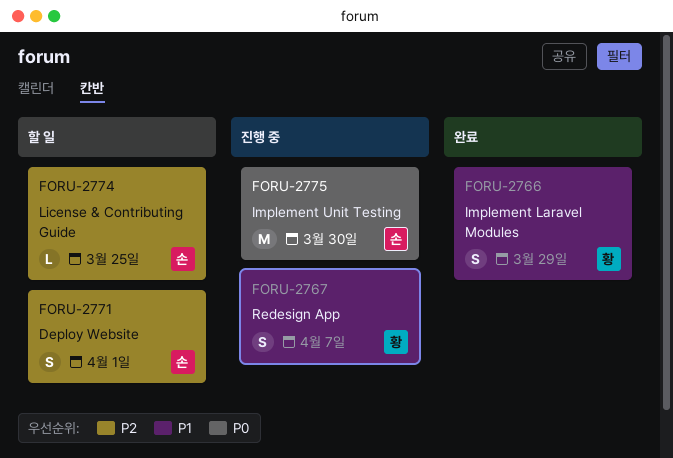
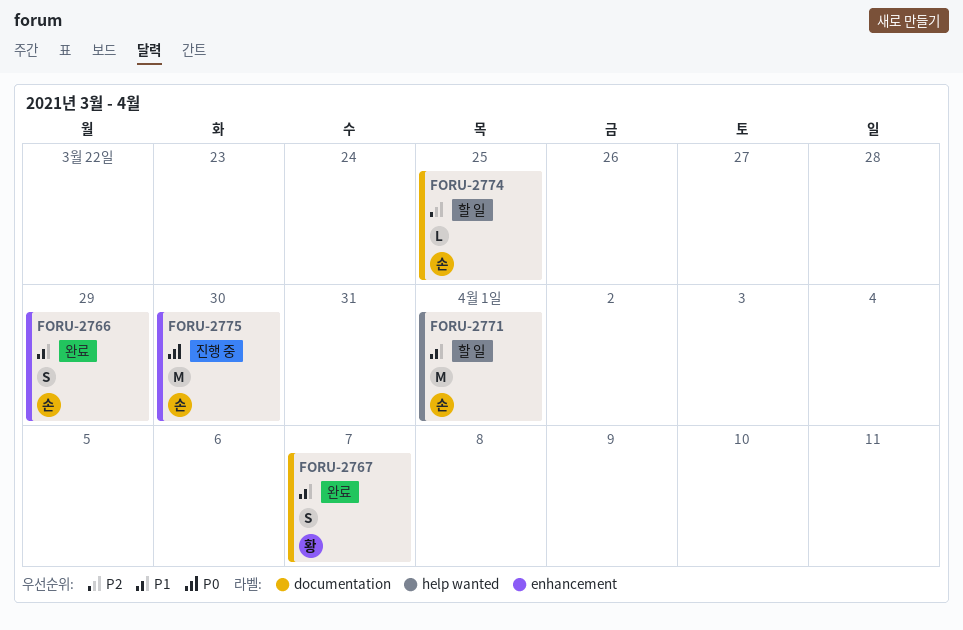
FORU-2766, owner: 황 -> 손
FORU-2767, status: 진행 중 -> 완료
FORU-2771, priority: P2 -> P1
FORU-2771, estimate: S -> M

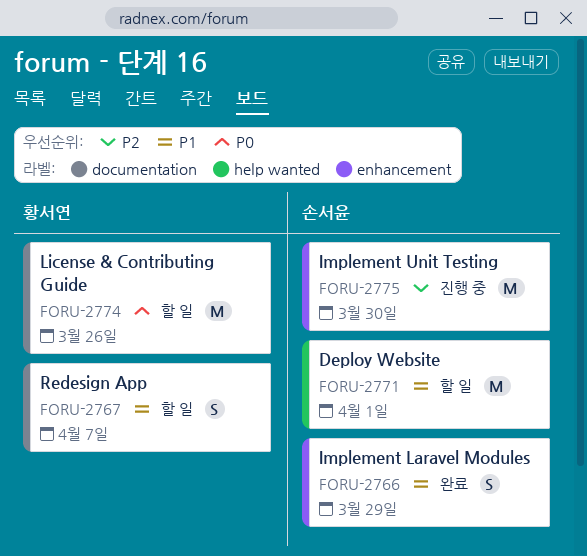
FORU-2767, status: 완료 -> 할 일
FORU-2774, owner: 손서윤 -> 황서연
FORU-2774, priority: P2 -> P0
FORU-2774, estimate: L -> M
FORU-2774, due: Mar 25 -> Mar 26
FORU-2775, priority: P0 -> P2

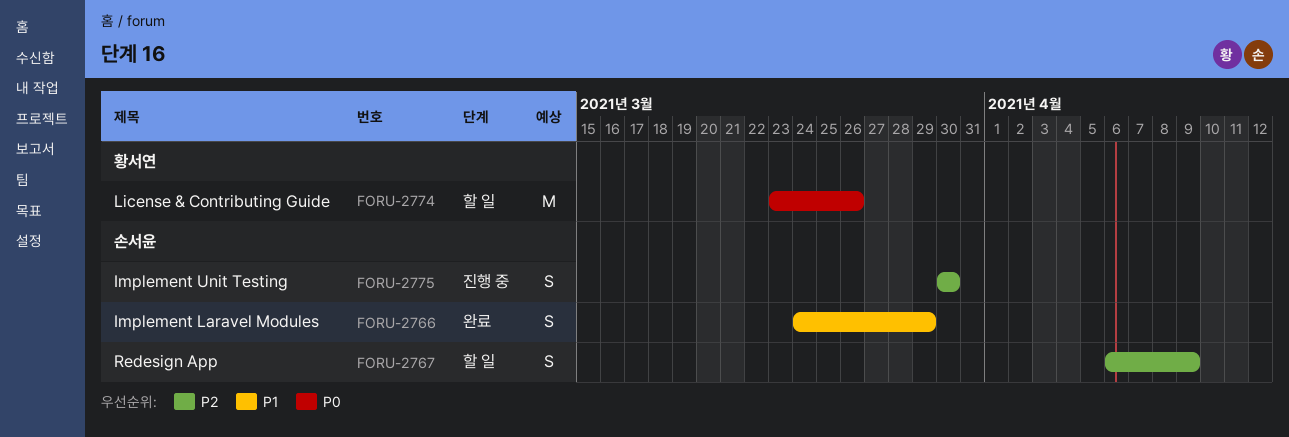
FORU-2767, owner: 황서연 -> 손서윤
FORU-2767, priority: P1 -> P2
FORU-2767, due: Apr 7 -> Apr 9
FORU-2771: present -> none
FORU-2775, estimate: M -> S

